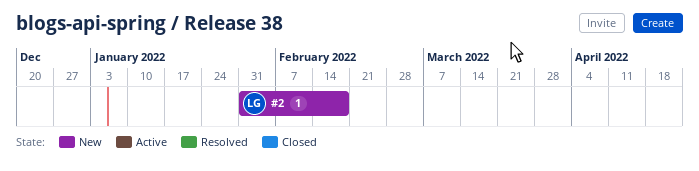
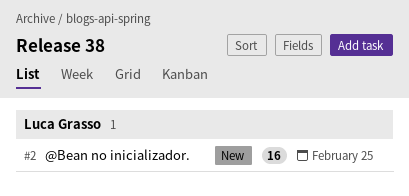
#2, estimate: 1 -> 16
#2, due: Feb 18 -> Feb 25

